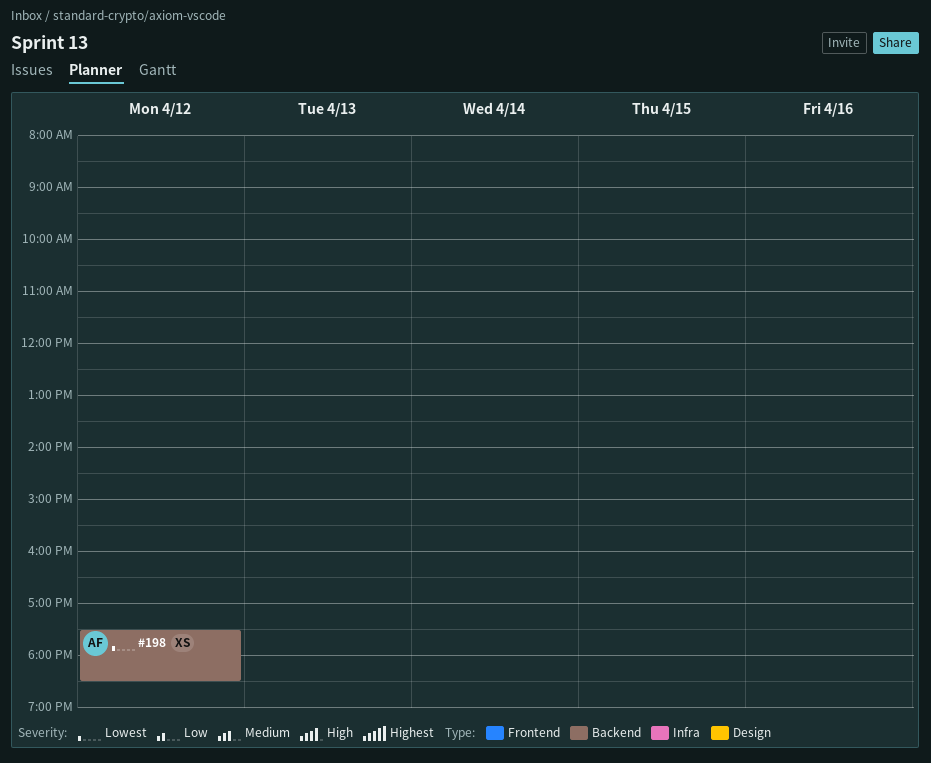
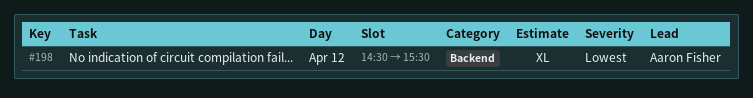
#198, estimate: XS -> XL
#198, begins: 17:30 -> 14:30
#198, ends: 18:30 -> 15:30

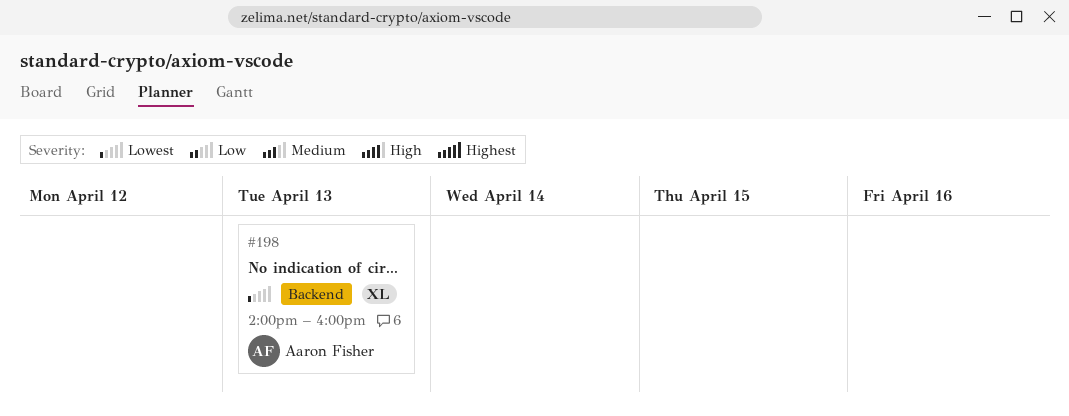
#198, day: Apr 12 -> Apr 13
#198, begins: 14:30 -> 14:00
#198, ends: 15:30 -> 16:00

